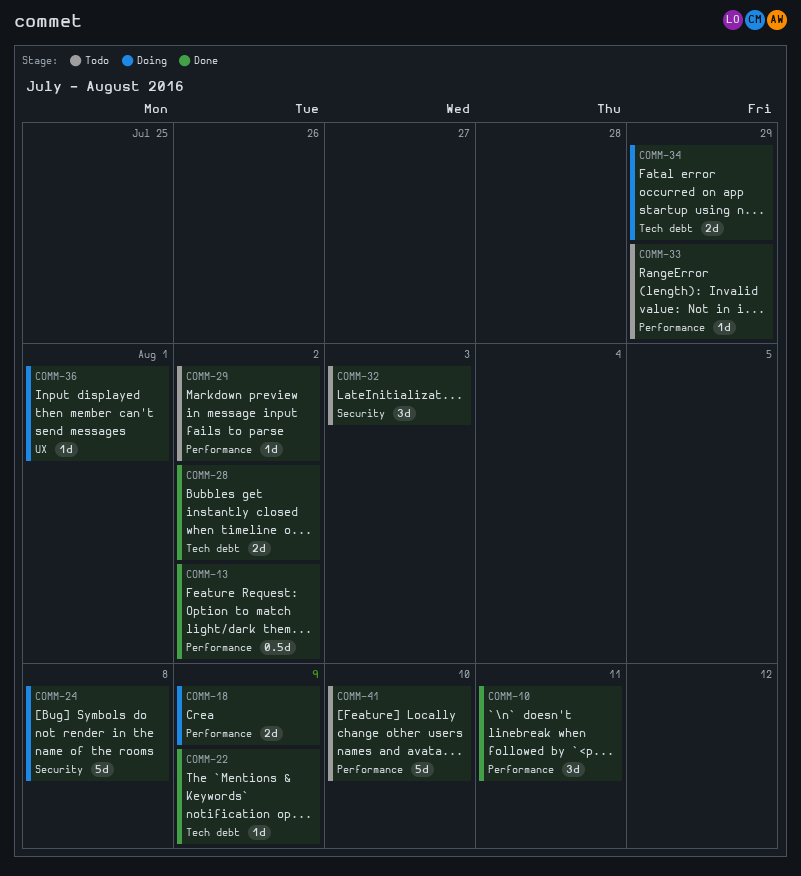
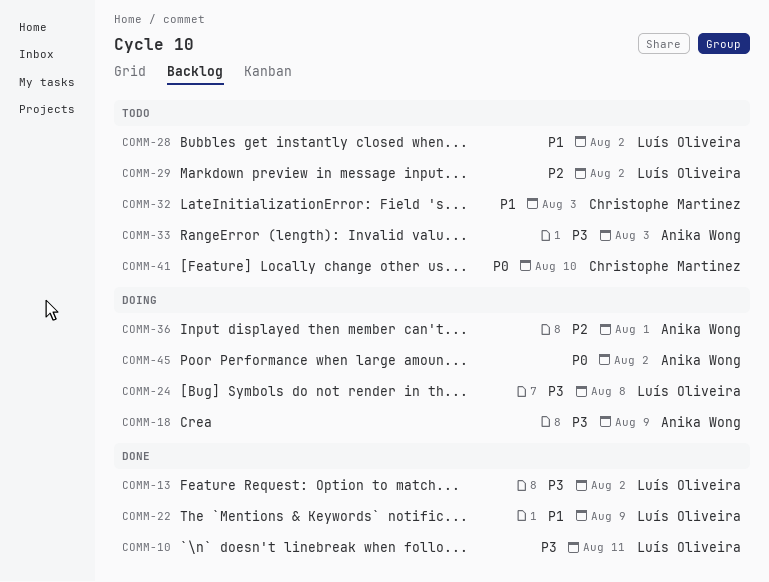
COMM-28, status: Done -> Todo
COMM-33, due: Jul 29 -> Aug 3
COMM-34: present -> none
COMM-45: none -> present

